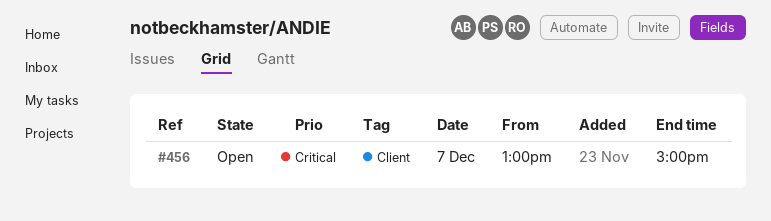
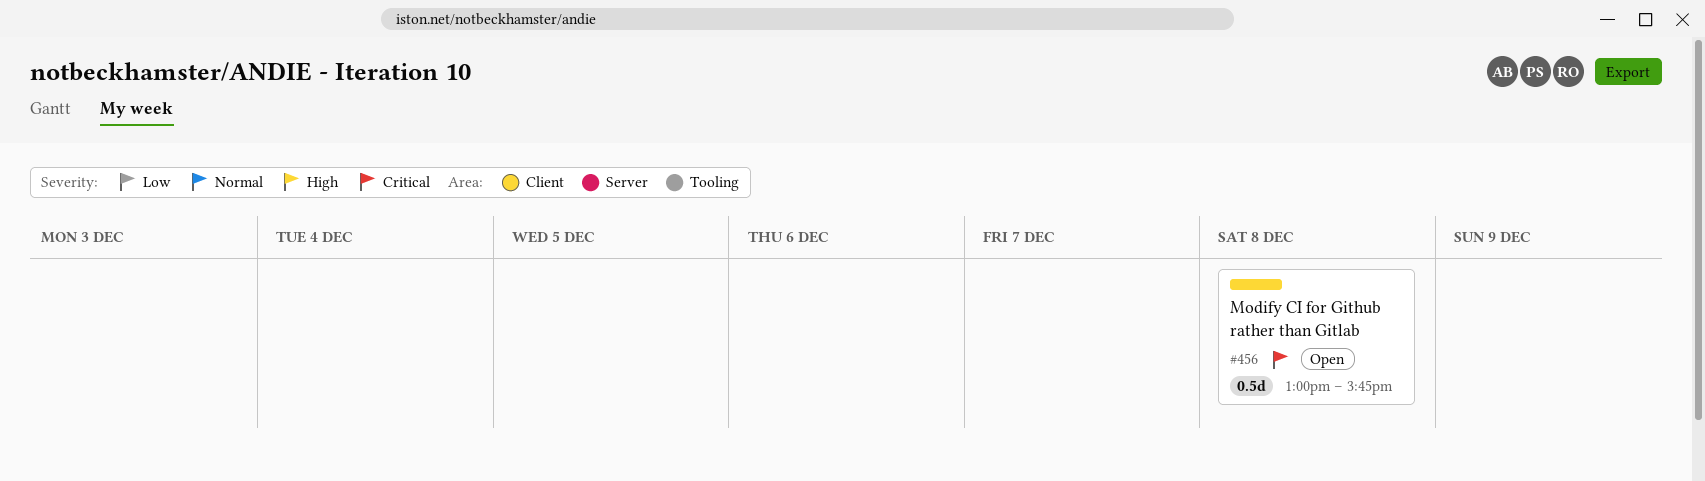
#456, day: Dec 7 -> Dec 8
#456, ends: 15:00 -> 15:45

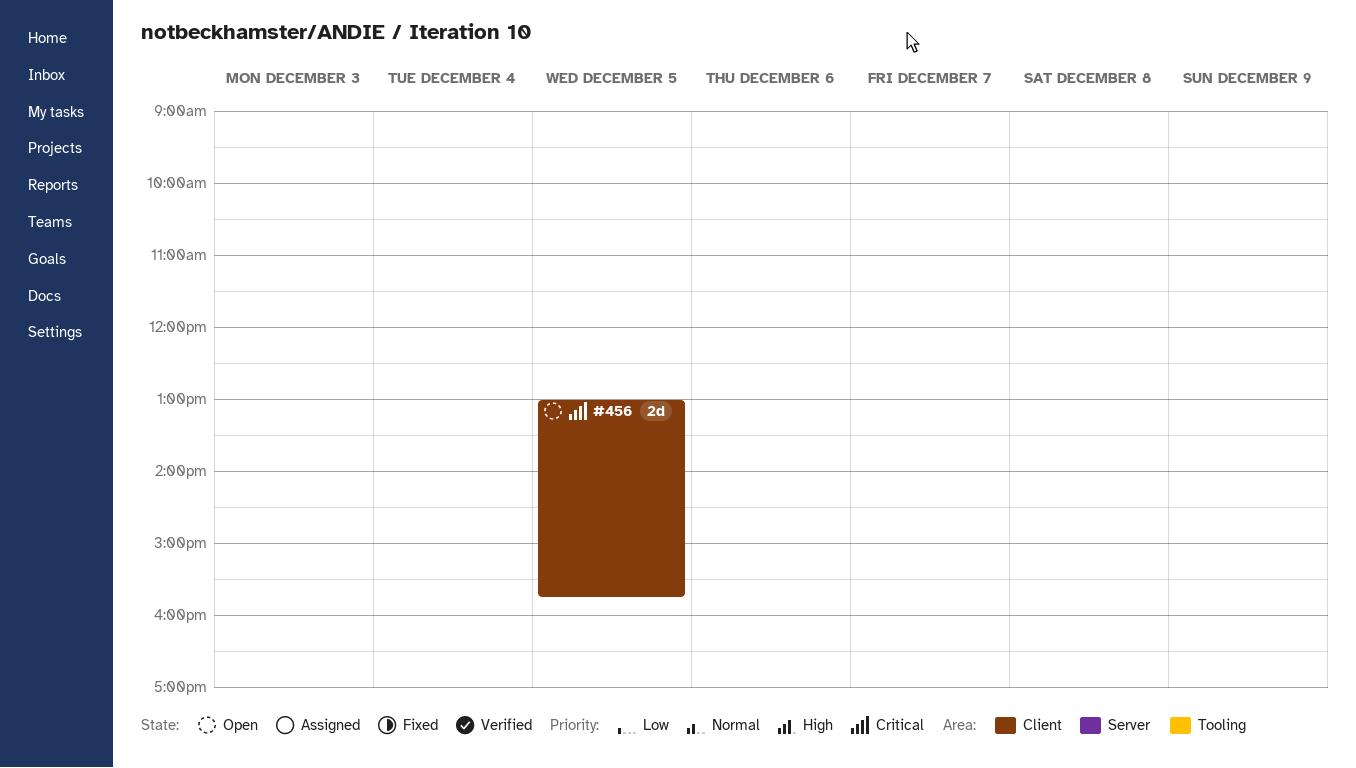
#456, estimate: 0.5d -> 2d
#456, day: Dec 8 -> Dec 5

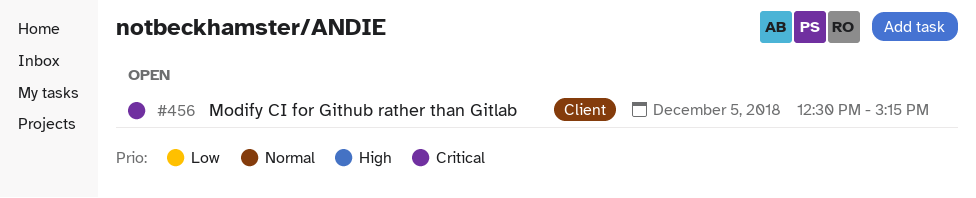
#456, begins: 13:00 -> 12:30
#456, ends: 15:45 -> 15:15

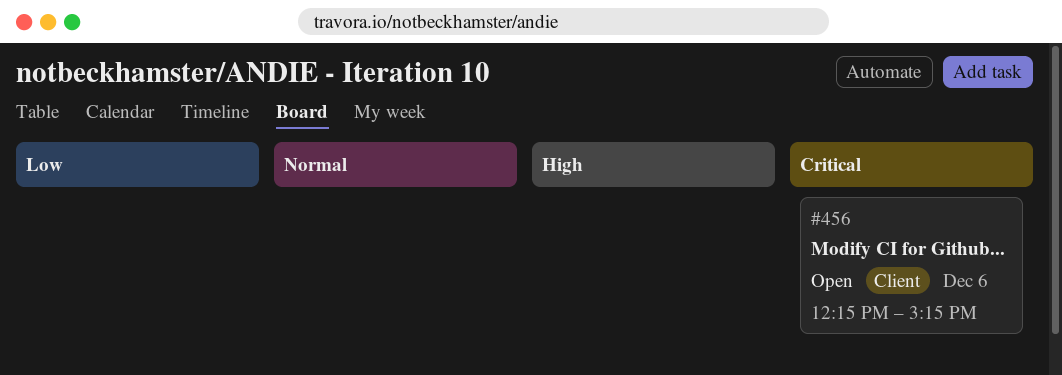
#456, day: Dec 5 -> Dec 6
#456, begins: 12:30 -> 12:15

